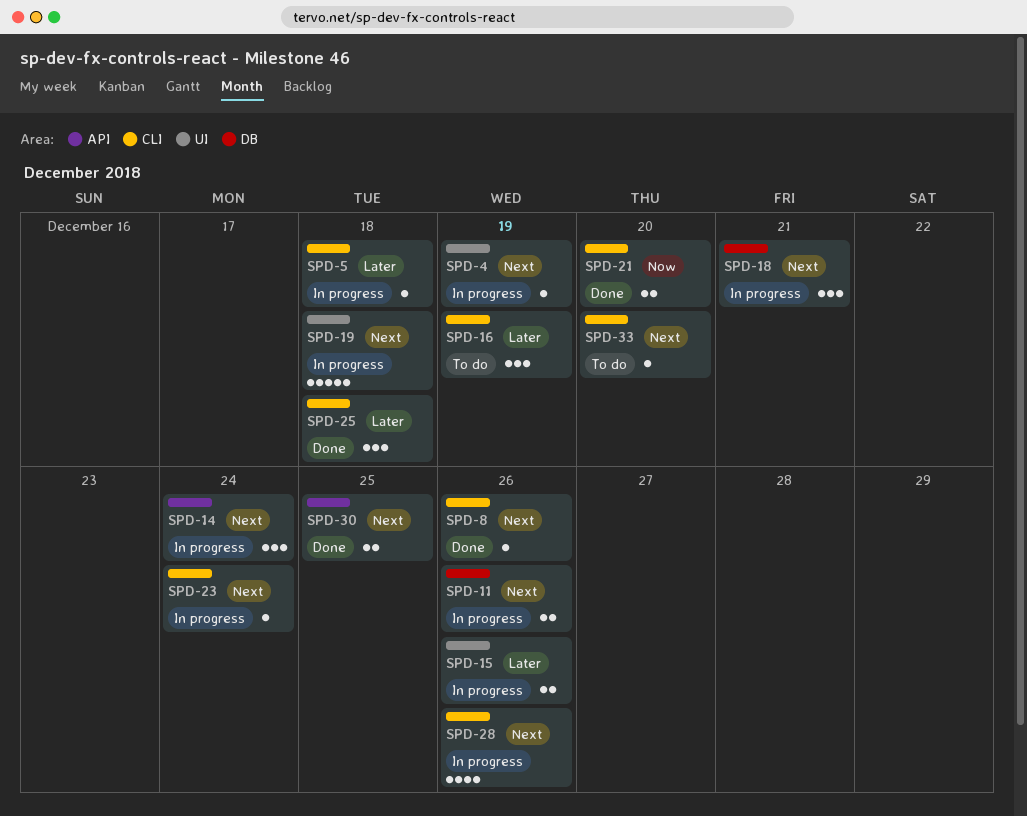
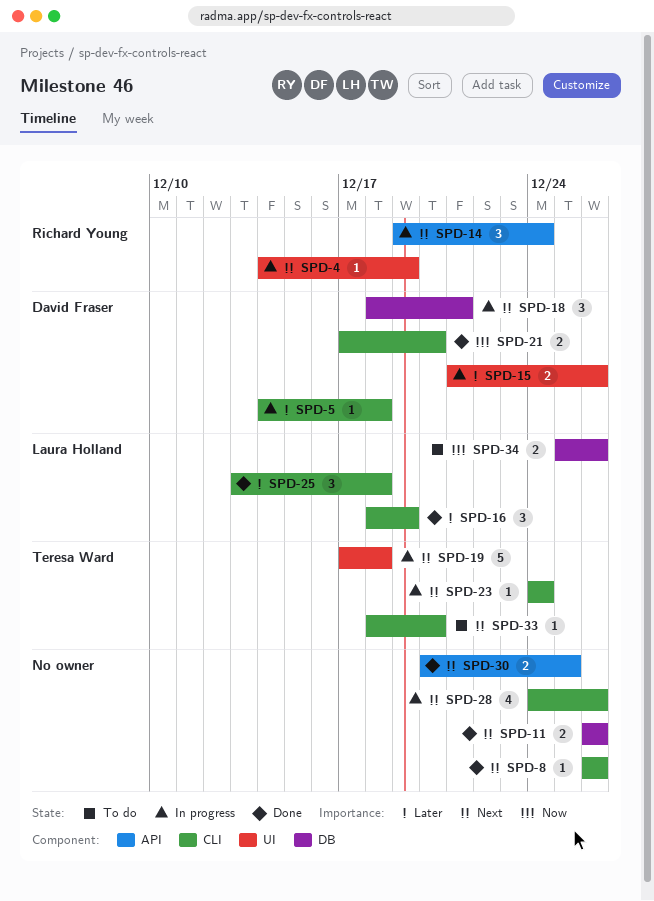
SPD-11, status: In progress -> Done
SPD-16, status: To do -> Done
SPD-34: none -> present

